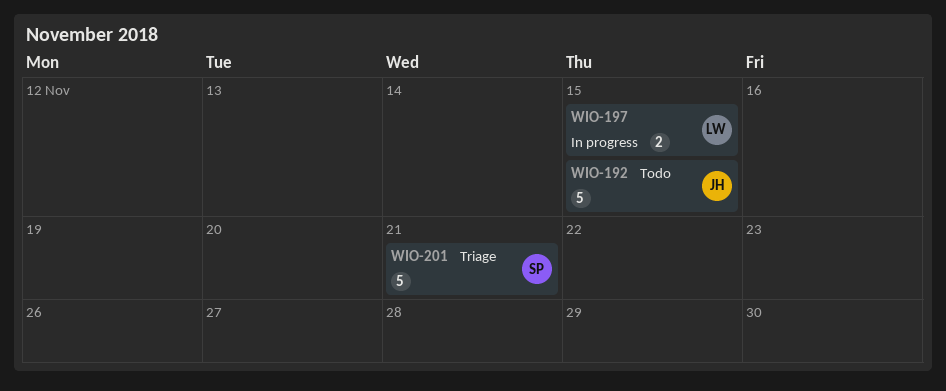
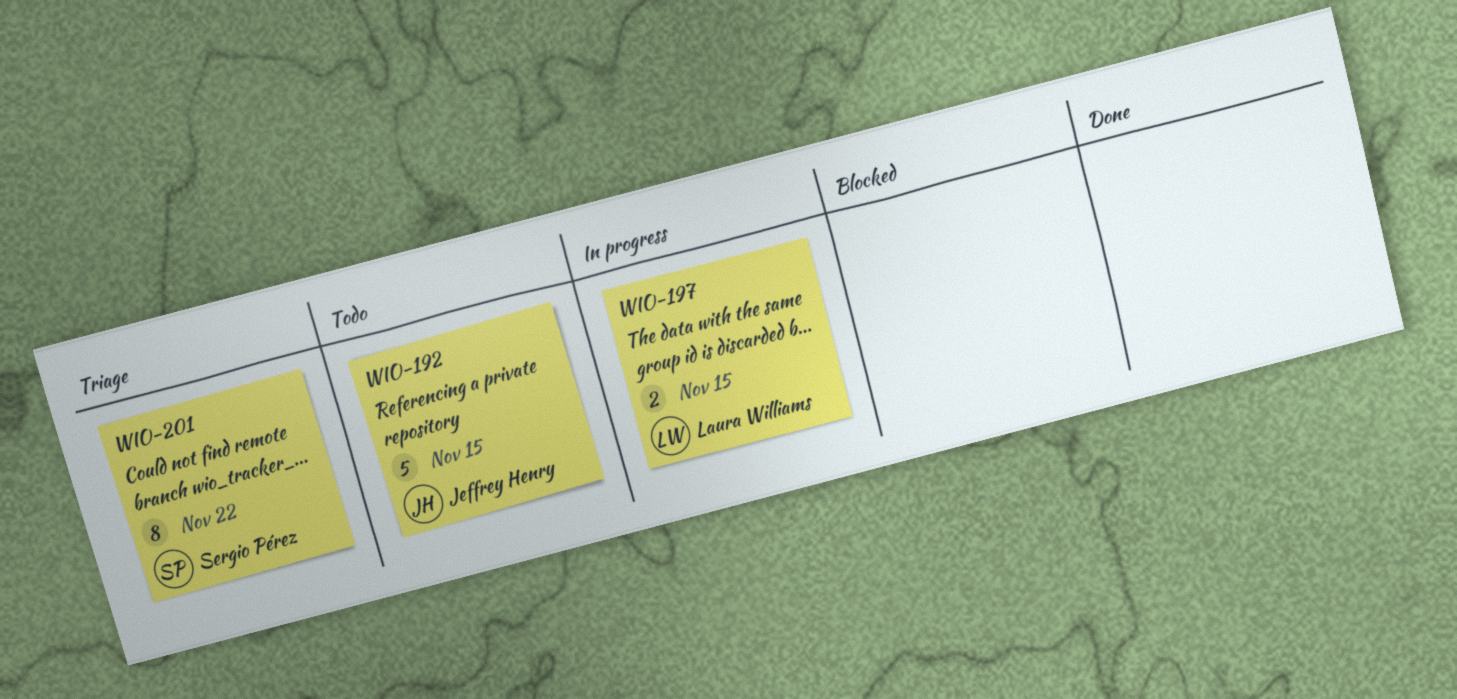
WIO-201, estimate: 5 -> 8
WIO-201, due: Nov 21 -> Nov 22

